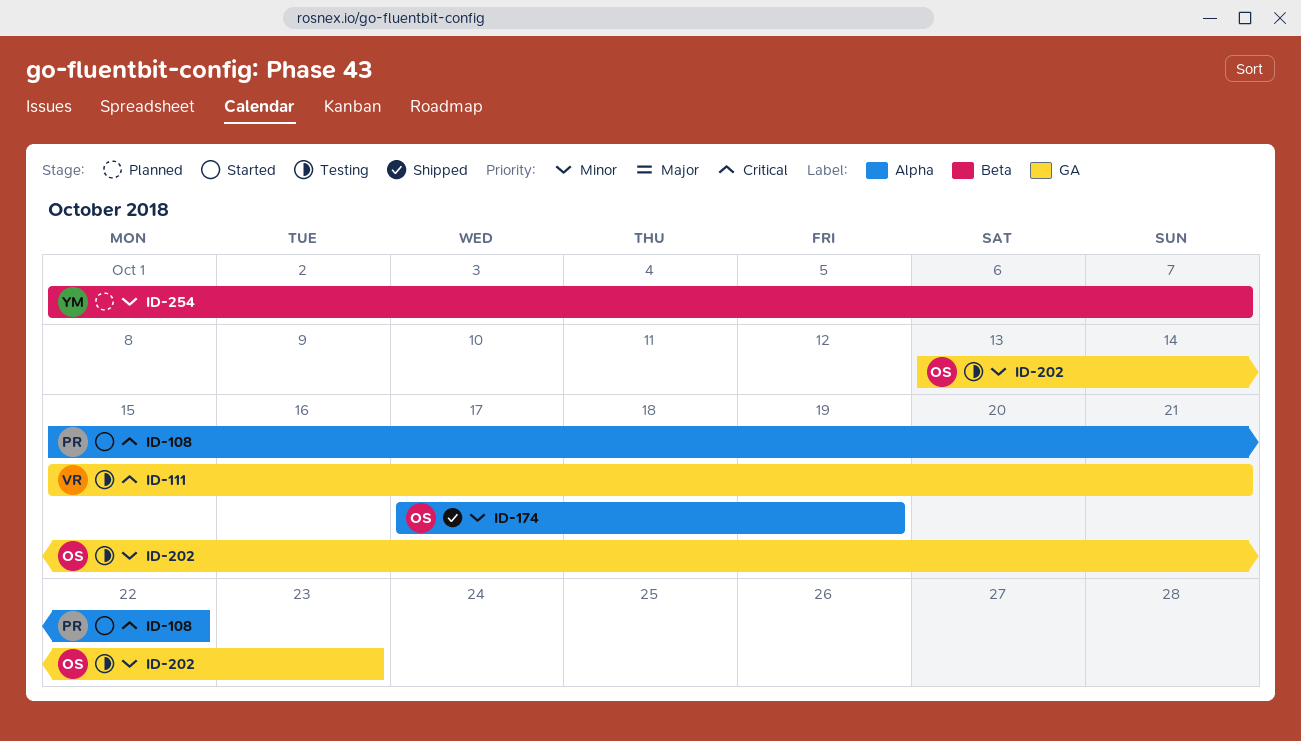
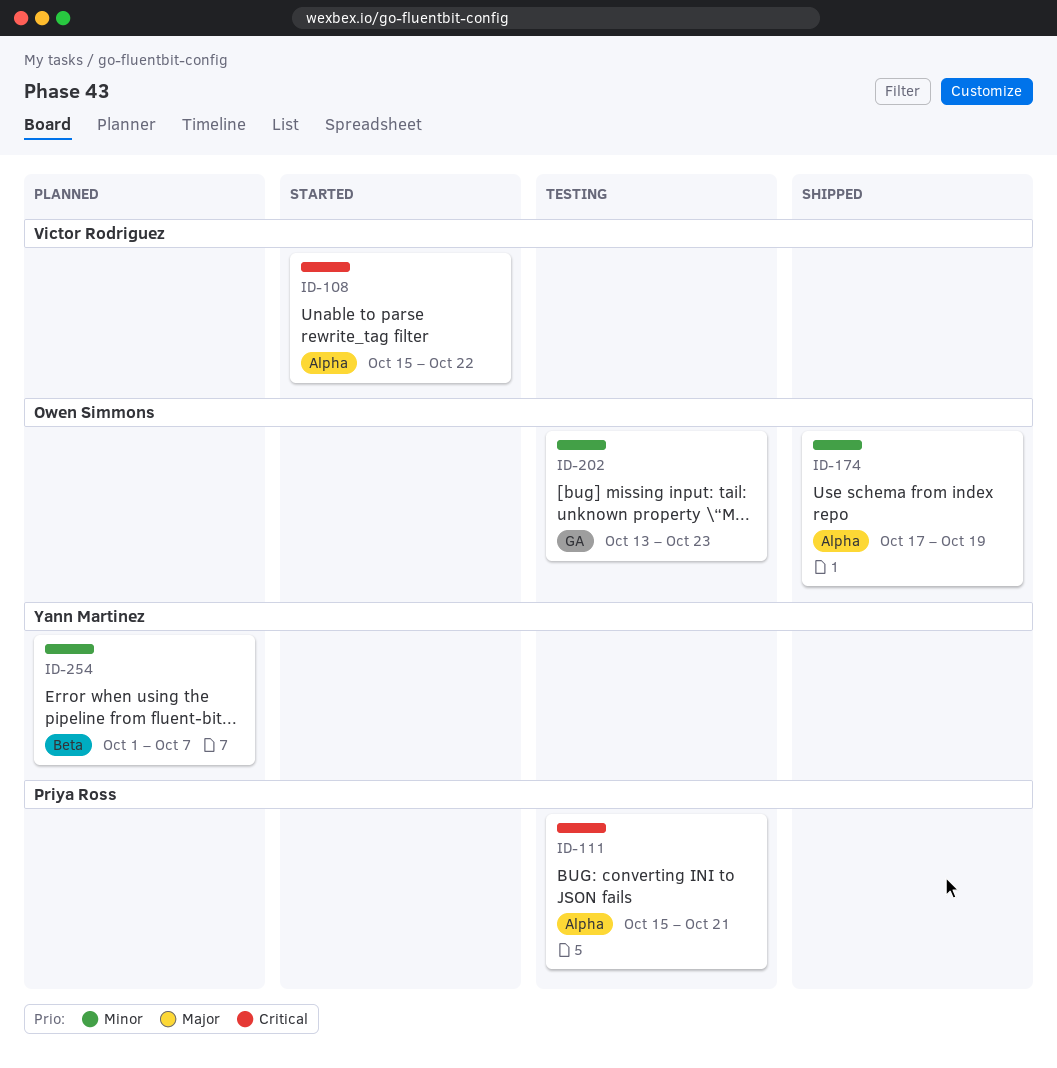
ID-108, owner: Priya Ross -> Victor Rodriguez
ID-111, owner: Victor Rodriguez -> Priya Ross
ID-111, label: GA -> Alpha

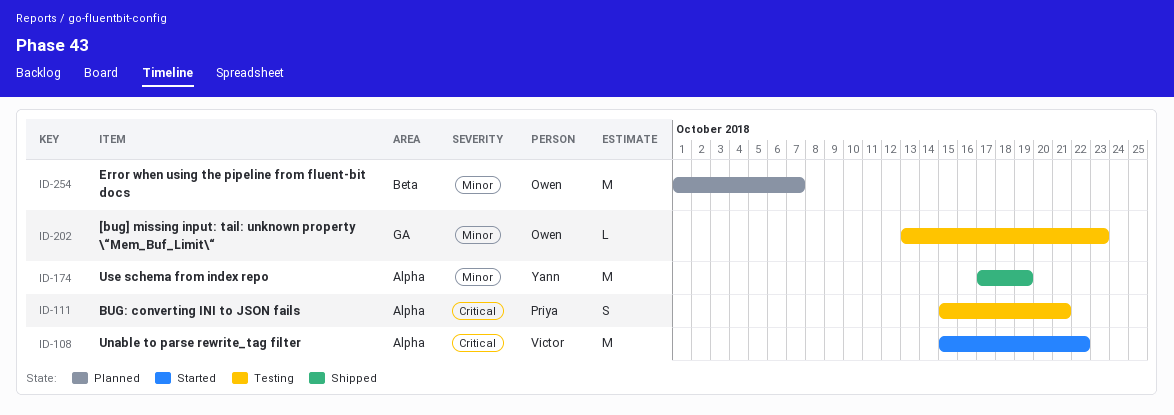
ID-174, owner: Owen Simmons -> Yann Martinez
ID-254, owner: Yann Martinez -> Owen Simmons

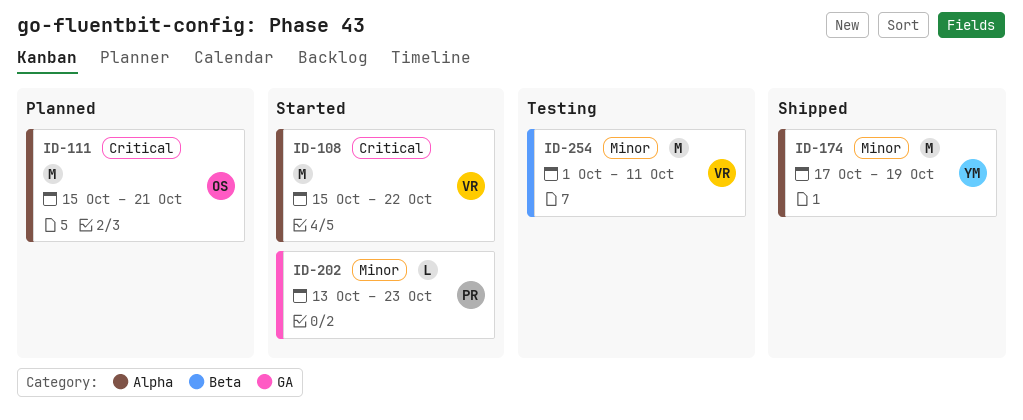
ID-111, status: Testing -> Planned
ID-111, owner: Priya -> Owen
ID-111, estimate: S -> M
ID-202, status: Testing -> Started
ID-202, owner: Owen -> Priya
ID-254, status: Planned -> Testing
ID-254, owner: Owen -> Victor
ID-254, due: Oct 7 -> Oct 11

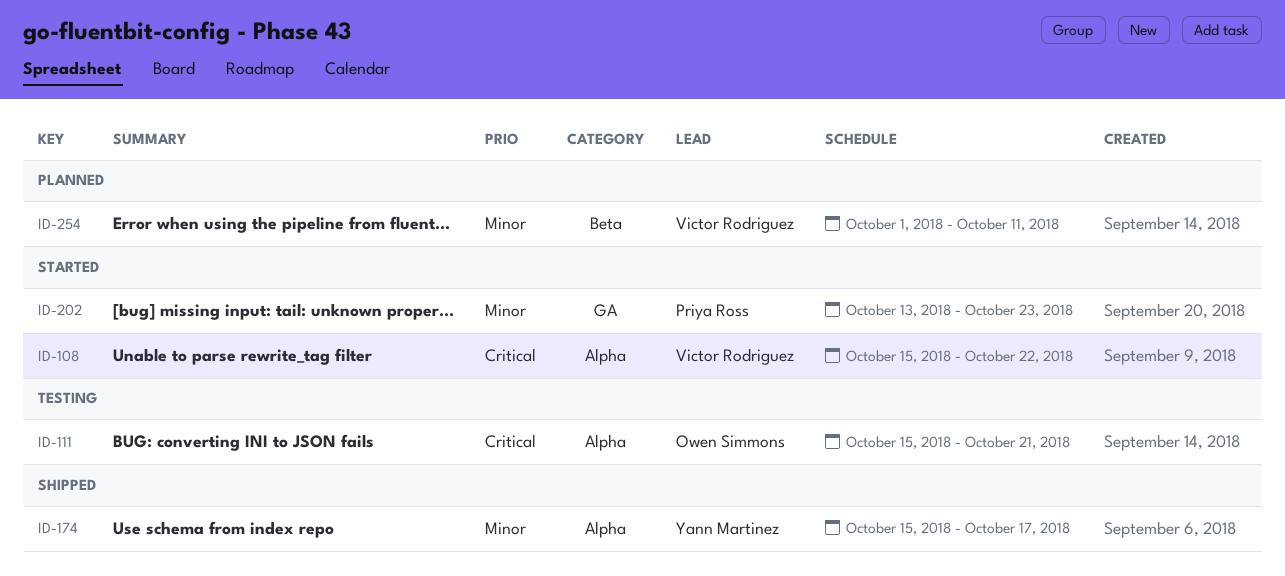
ID-111, status: Planned -> Testing
ID-174, start: Oct 17 -> Oct 15
ID-174, due: Oct 19 -> Oct 17
ID-254, status: Testing -> Planned

